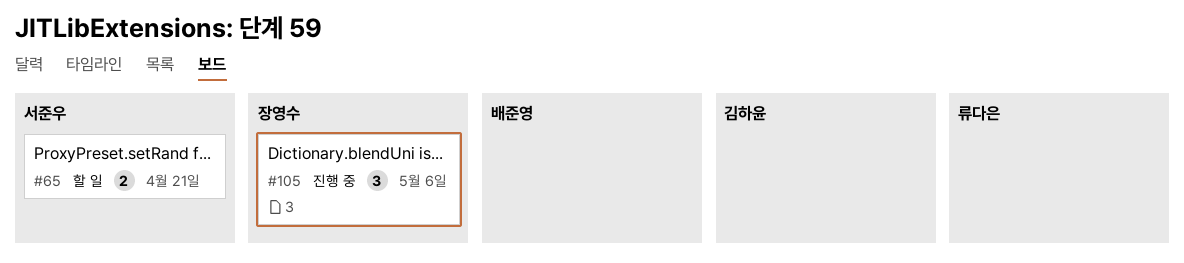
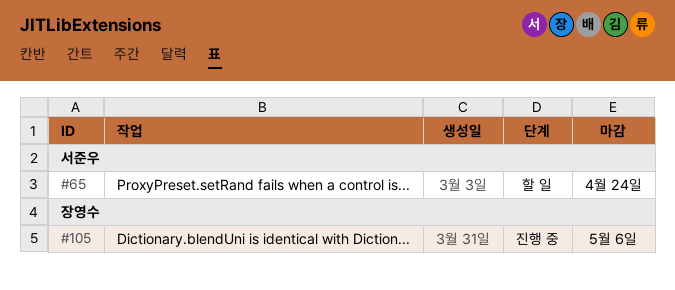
#65, due: Apr 21 -> Apr 24

